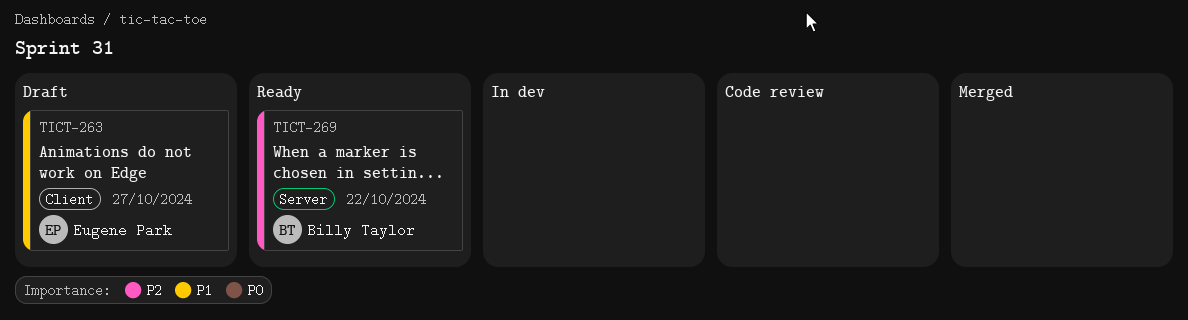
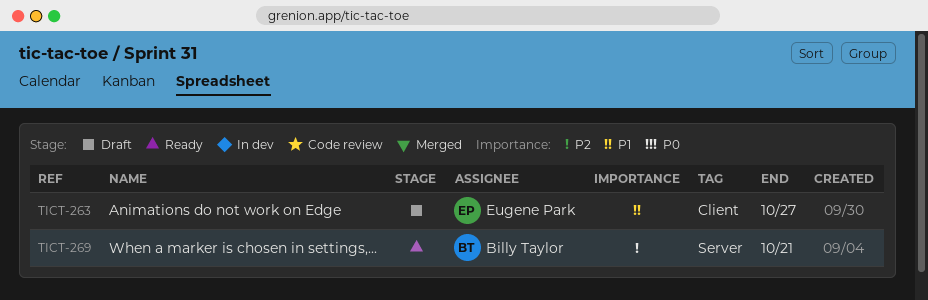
TICT-269, due: Oct 22 -> Oct 21

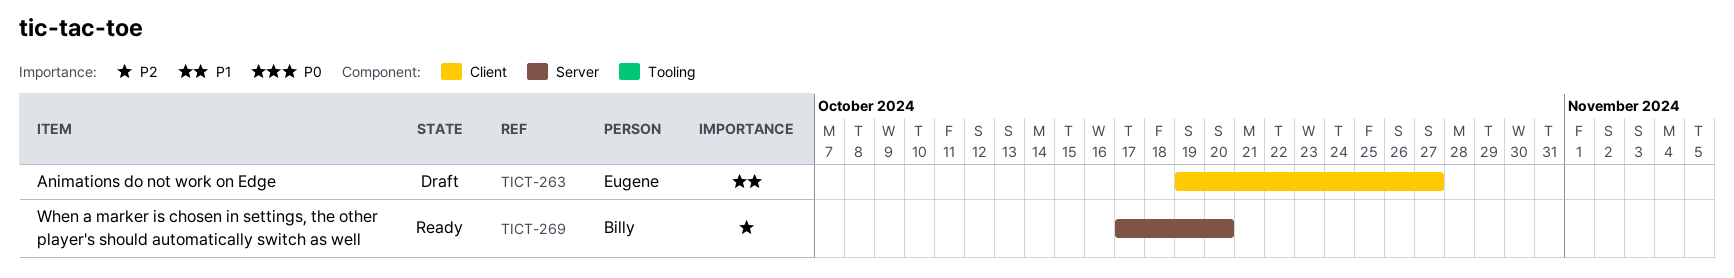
TICT-269, due: Oct 21 -> Oct 20

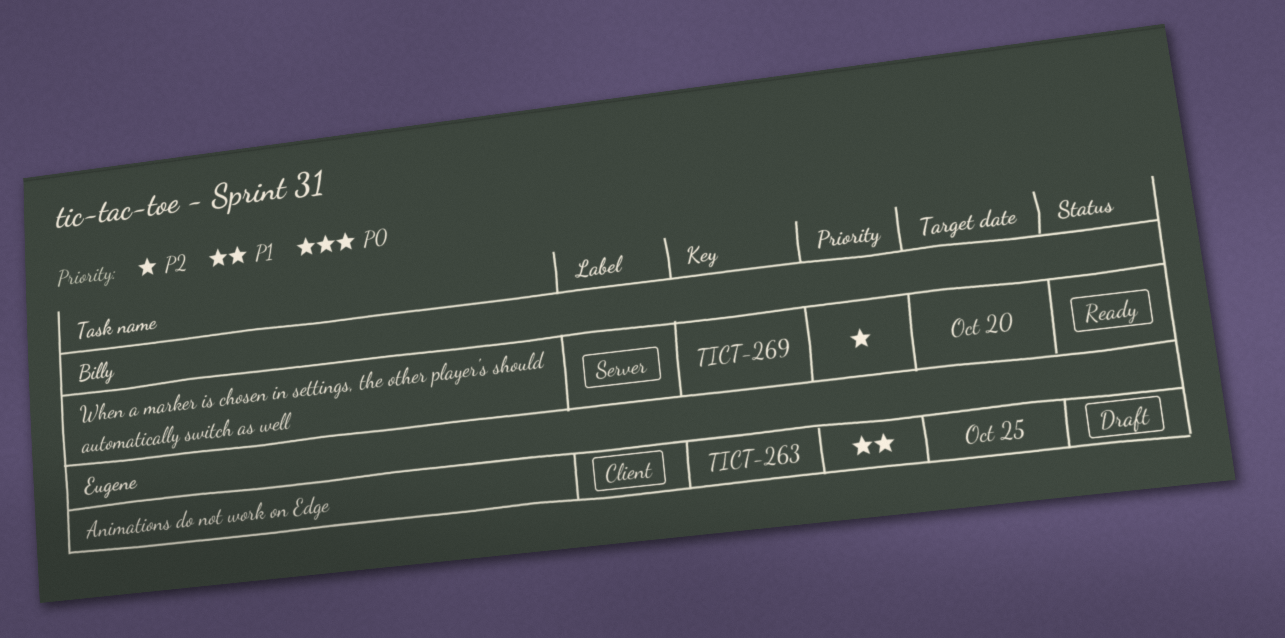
TICT-263, due: Oct 27 -> Oct 25

